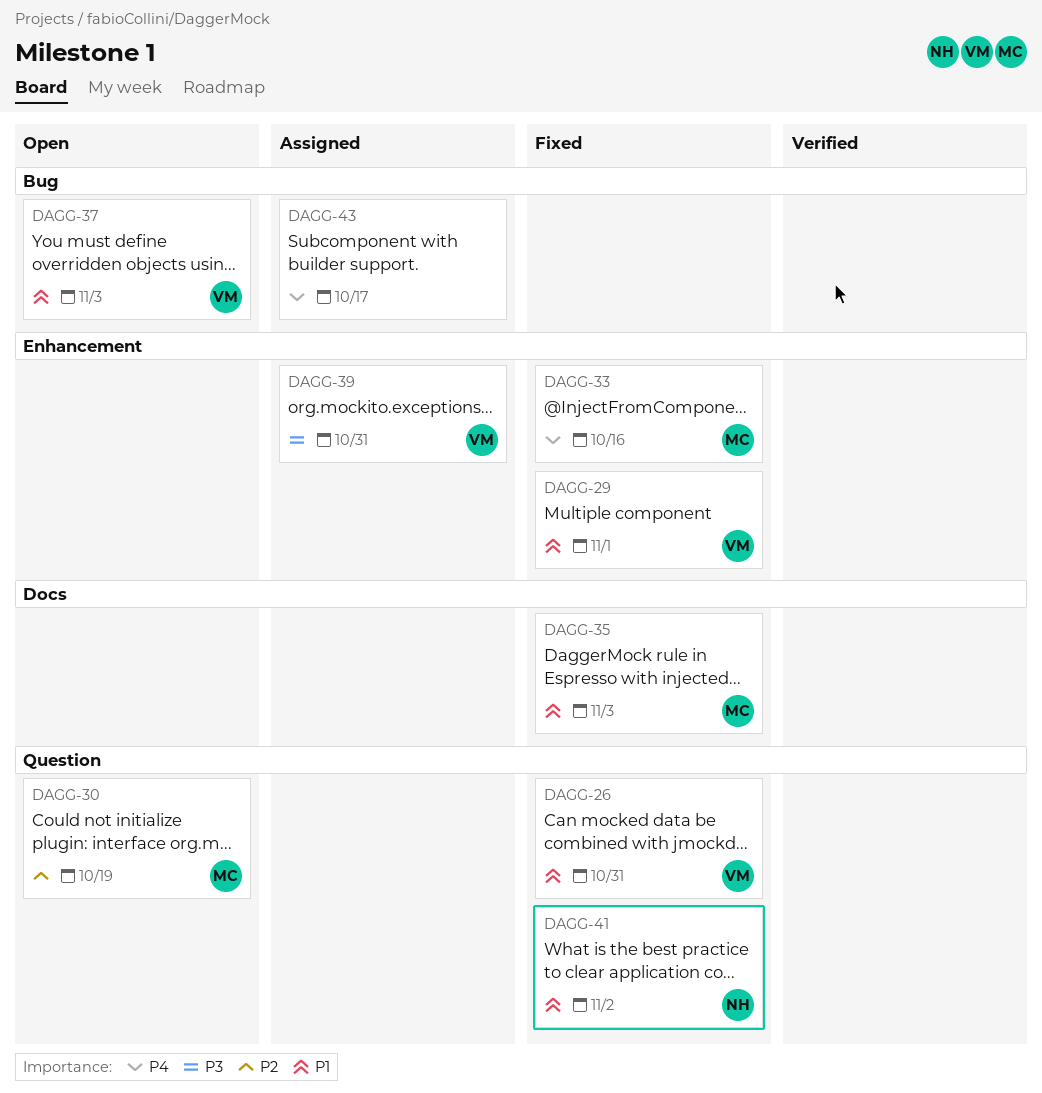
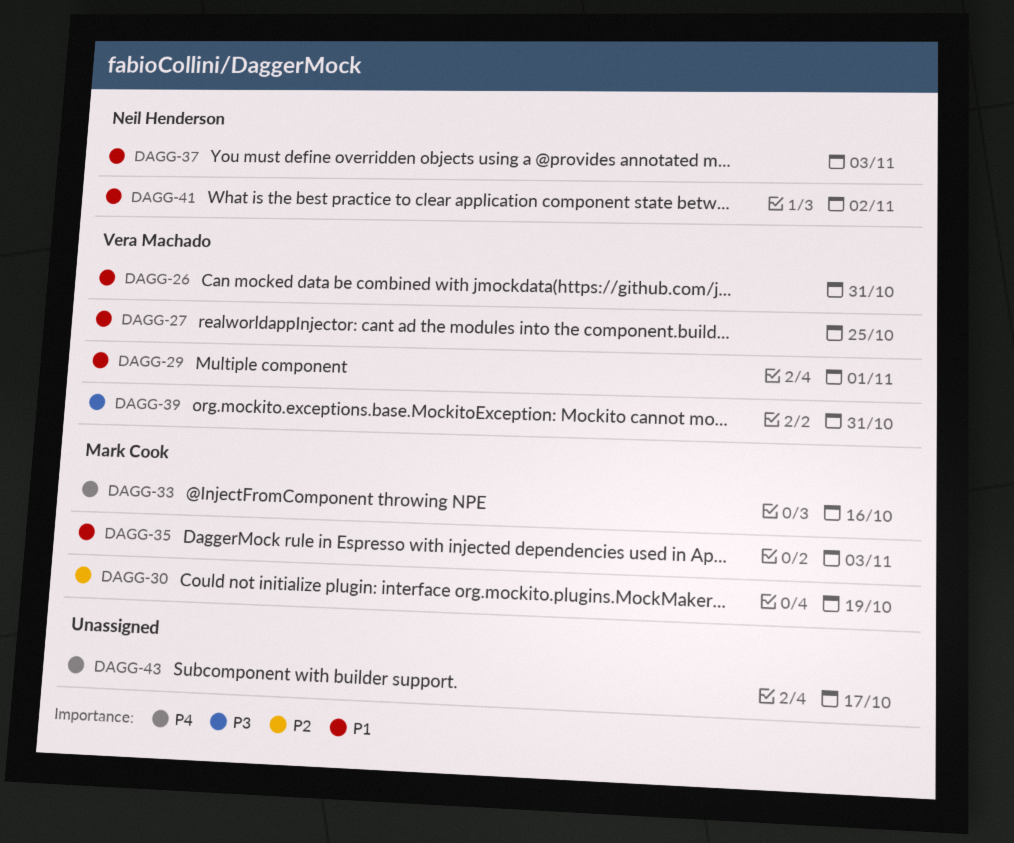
DAGG-27: none -> present
DAGG-37, owner: Vera Machado -> Neil Henderson

